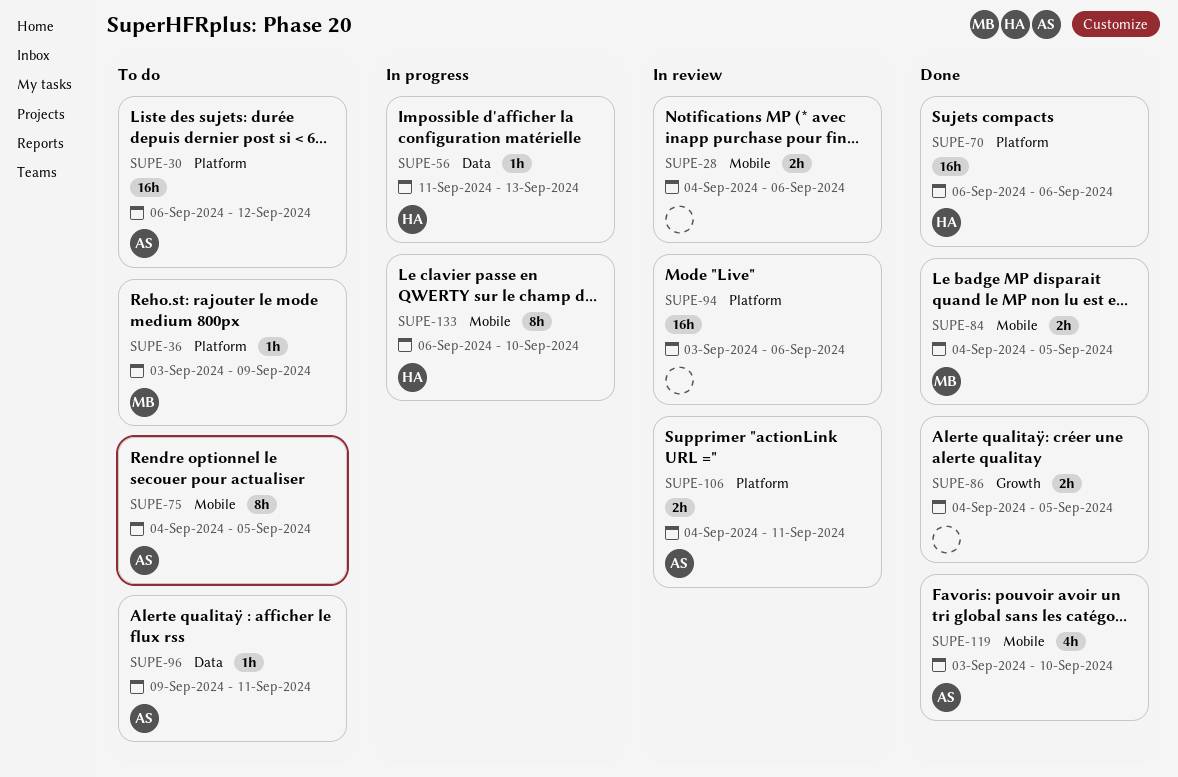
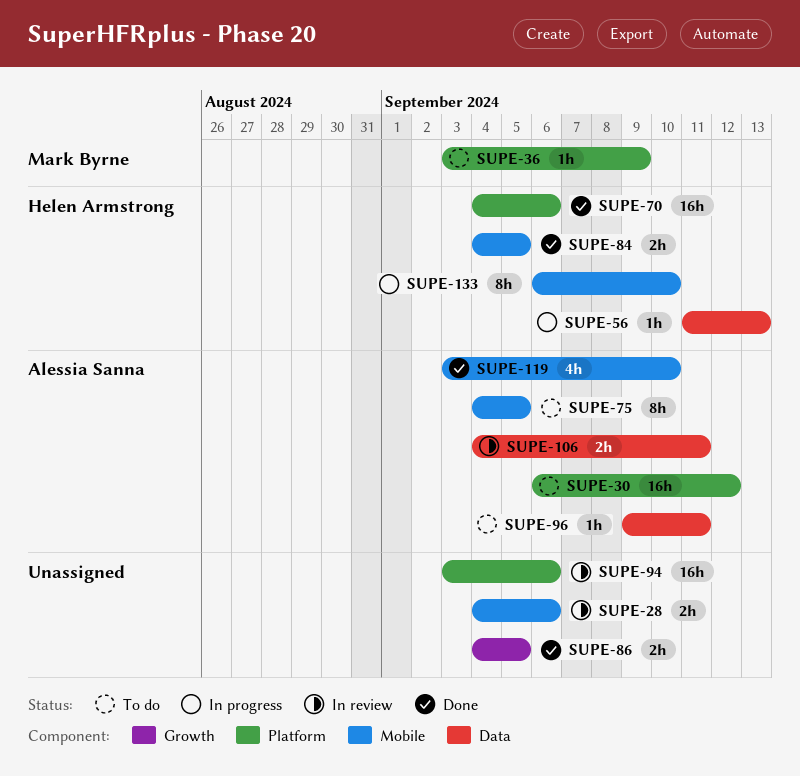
SUPE-70, start: Sep 6 -> Sep 4
SUPE-84, owner: Mark Byrne -> Helen Armstrong
SUPE-106, label: Platform -> Data

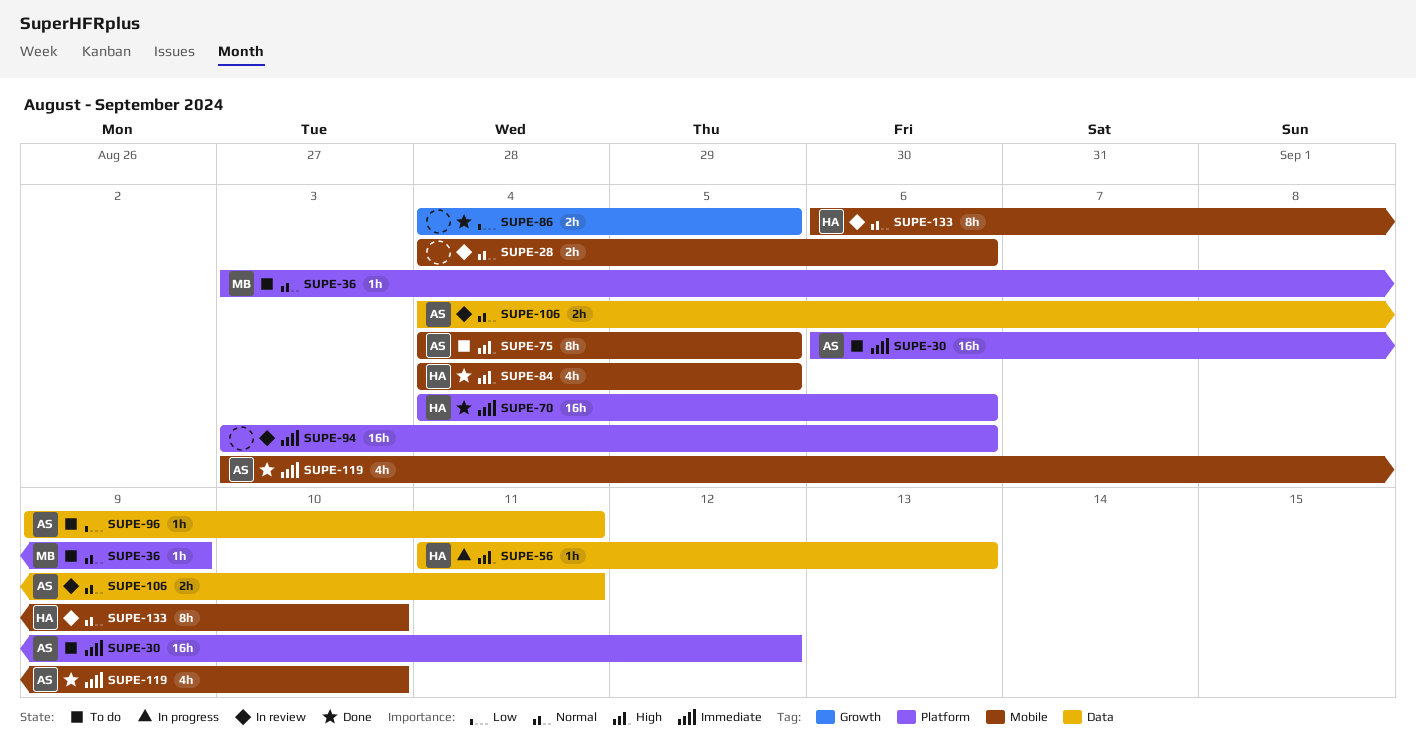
SUPE-84, estimate: 2h -> 4h
SUPE-133, status: In progress -> In review

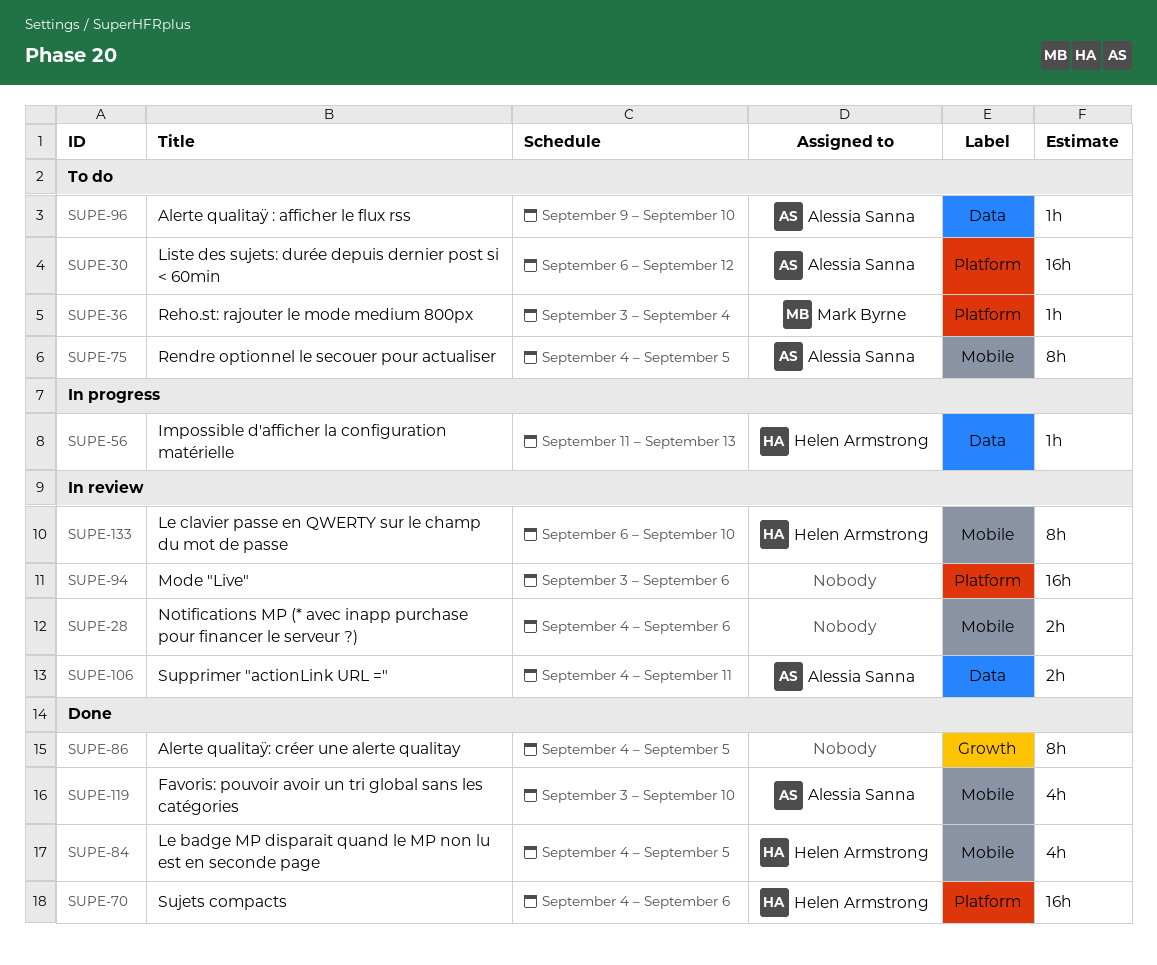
SUPE-36, due: Sep 9 -> Sep 4
SUPE-86, estimate: 2h -> 8h
SUPE-96, due: Sep 11 -> Sep 10

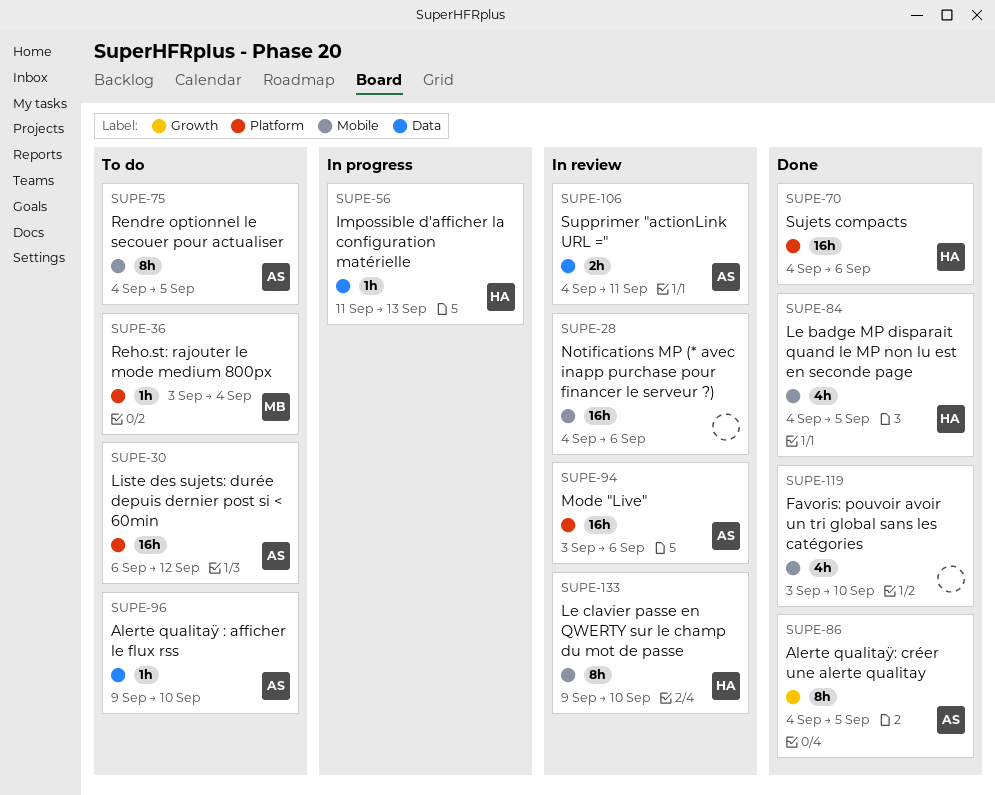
SUPE-28, estimate: 2h -> 16h
SUPE-86, owner: none -> Alessia Sanna
SUPE-94, owner: none -> Alessia Sanna
SUPE-119, owner: Alessia Sanna -> none
SUPE-133, start: Sep 6 -> Sep 9

